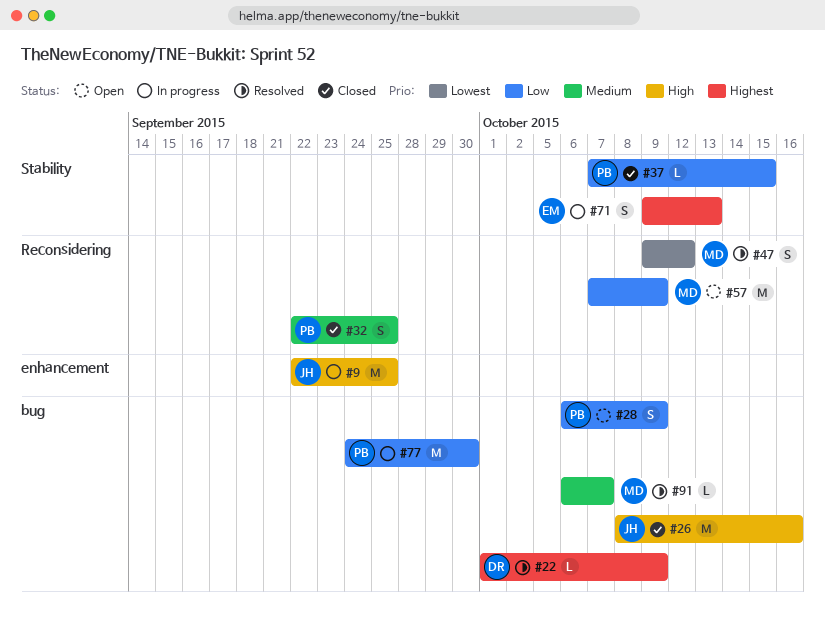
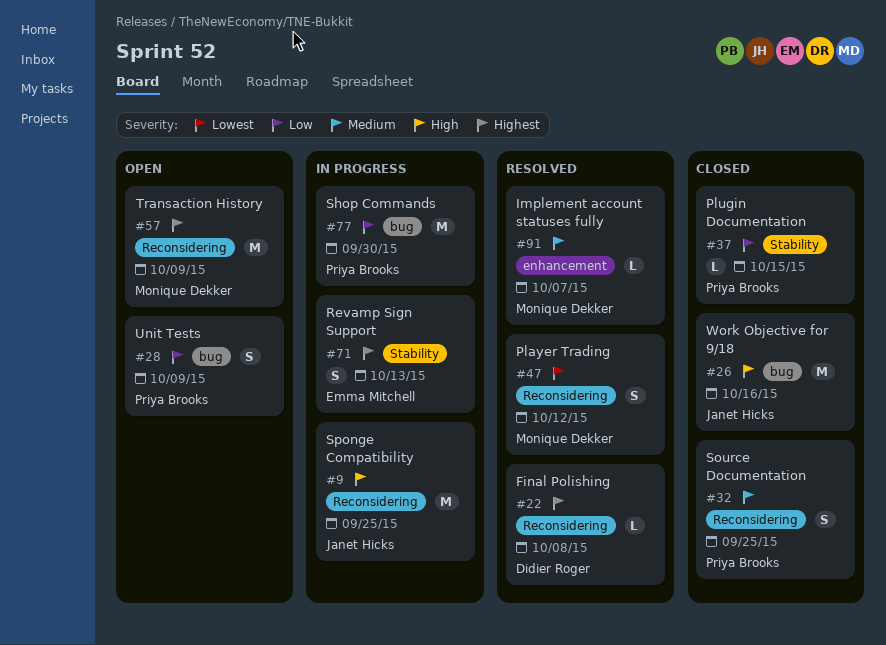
#9, label: enhancement -> Reconsidering
#22, label: bug -> Reconsidering
#22, due: Oct 9 -> Oct 8
#57, priority: Low -> Highest
#91, label: bug -> enhancement

